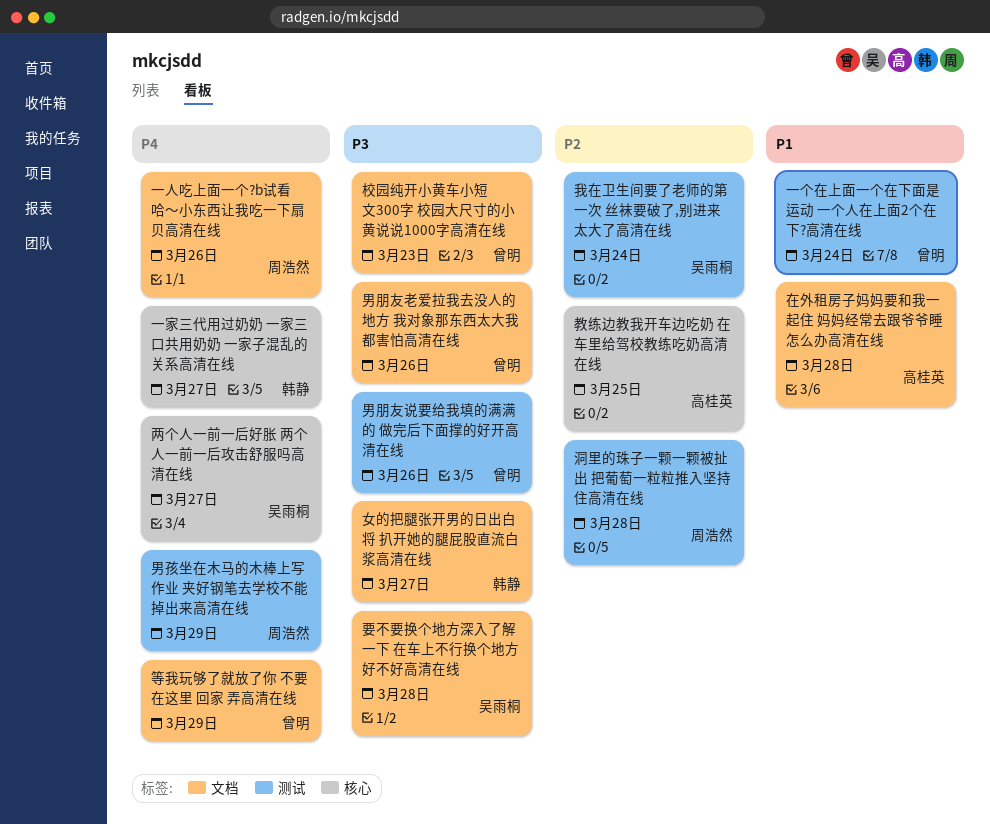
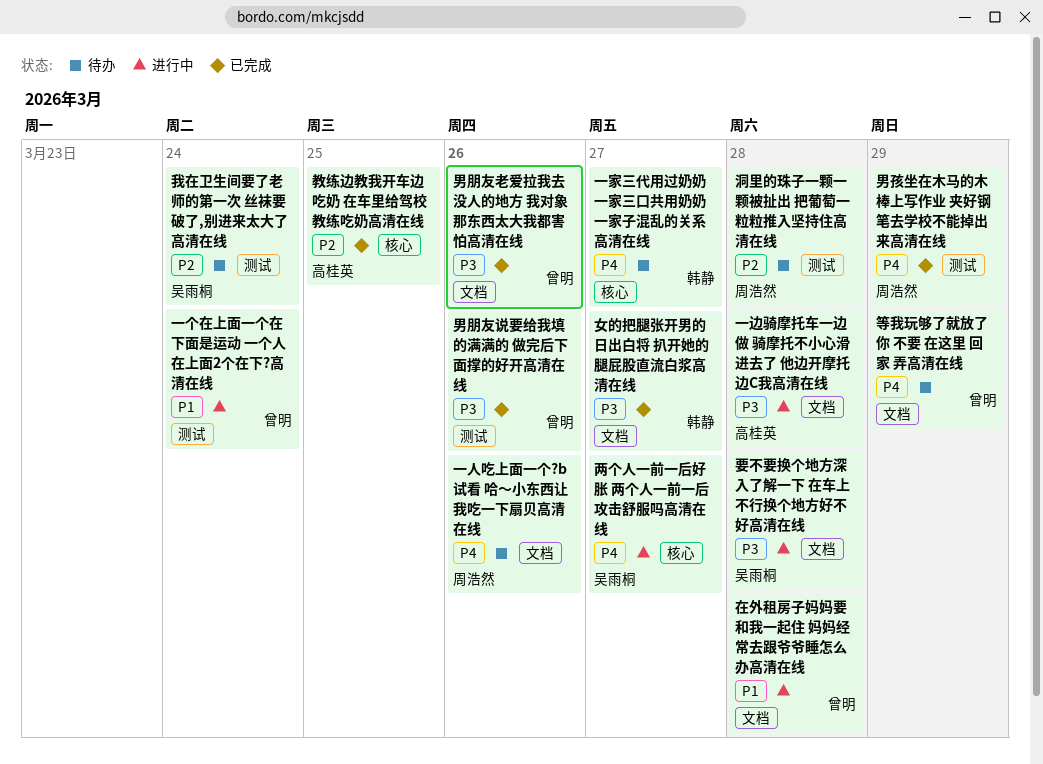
一边骑摩托车一边做 骑摩托不小心滑进去了 他边开摩托边C我高清在线: none -> present
在外租房子妈妈要和我一起住 妈妈经常去跟爷爷睡怎么办高清在线, owner: 高桂英 -> 曾明
校园纯开小黄车小短文300字 校园大尺寸的小黄说说1000字高清在线: present -> none

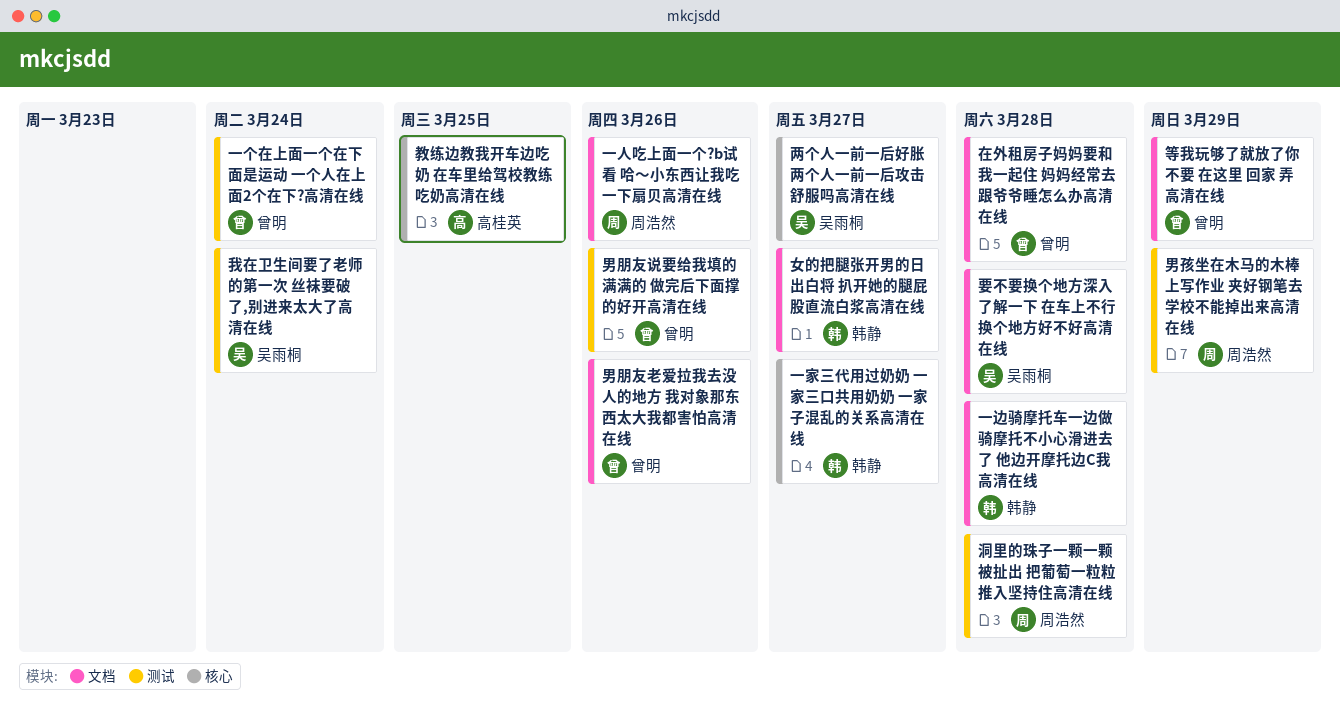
一边骑摩托车一边做 骑摩托不小心滑进去了 他边开摩托边C我高清在线, owner: 高桂英 -> 韩静

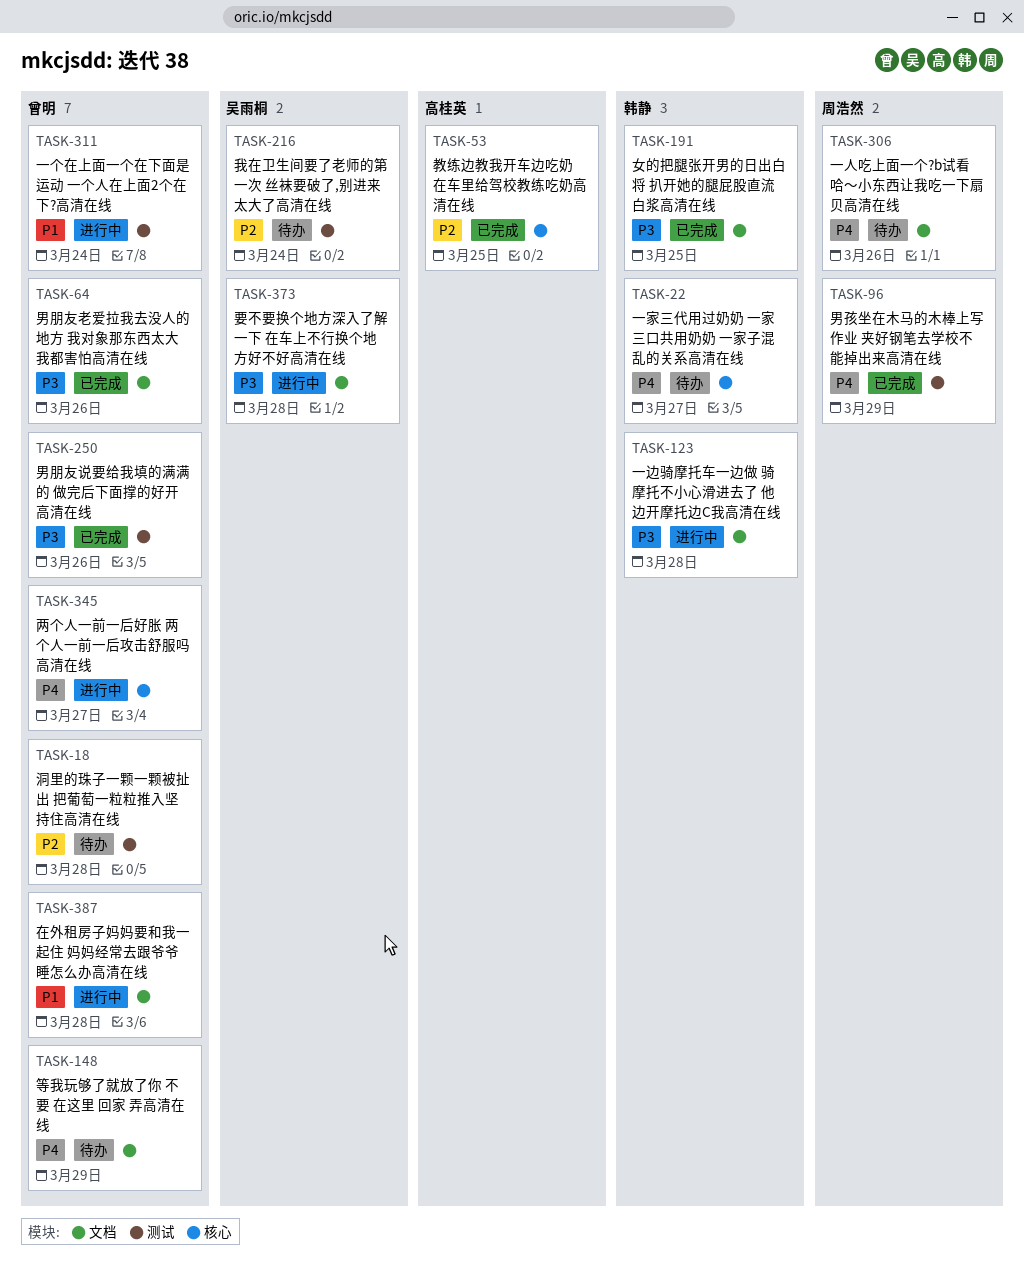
两个人一前一后好胀 两个人一前一后攻击舒服吗高清在线, owner: 吴雨桐 -> 曾明
女的把腿张开男的日出白将 扒开她的腿屁股直流白浆高清在线, due: Mar 27 -> Mar 25
洞里的珠子一颗一颗被扯出 把葡萄一粒粒推入坚持住高清在线, owner: 周浩然 -> 曾明

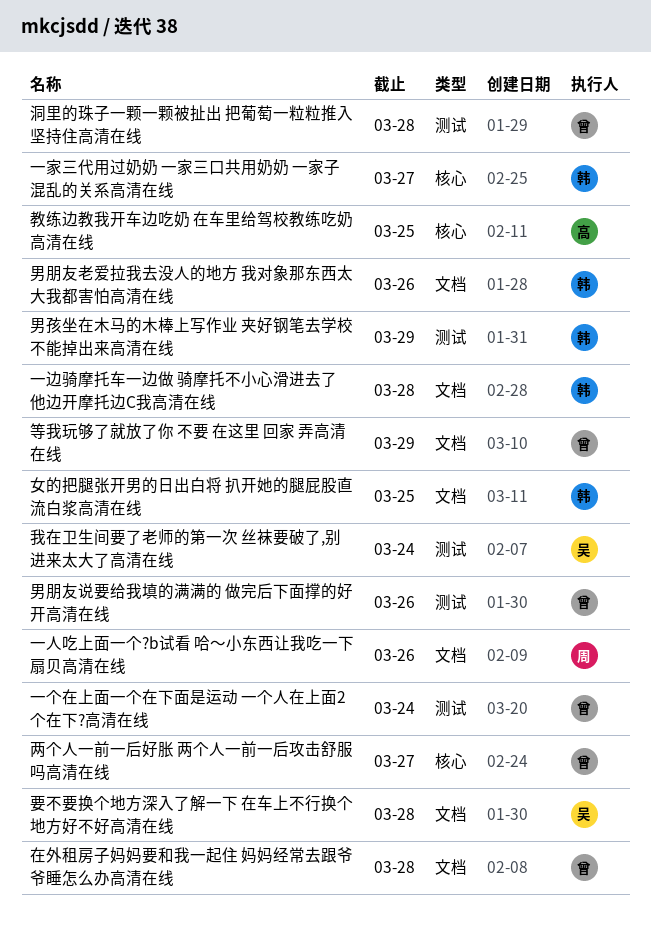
男孩坐在木马的木棒上写作业 夹好钢笔去学校不能掉出来高清在线, owner: 周浩然 -> 韩静
男朋友老爱拉我去没人的地方 我对象那东西太大我都害怕高清在线, owner: 曾明 -> 韩静

